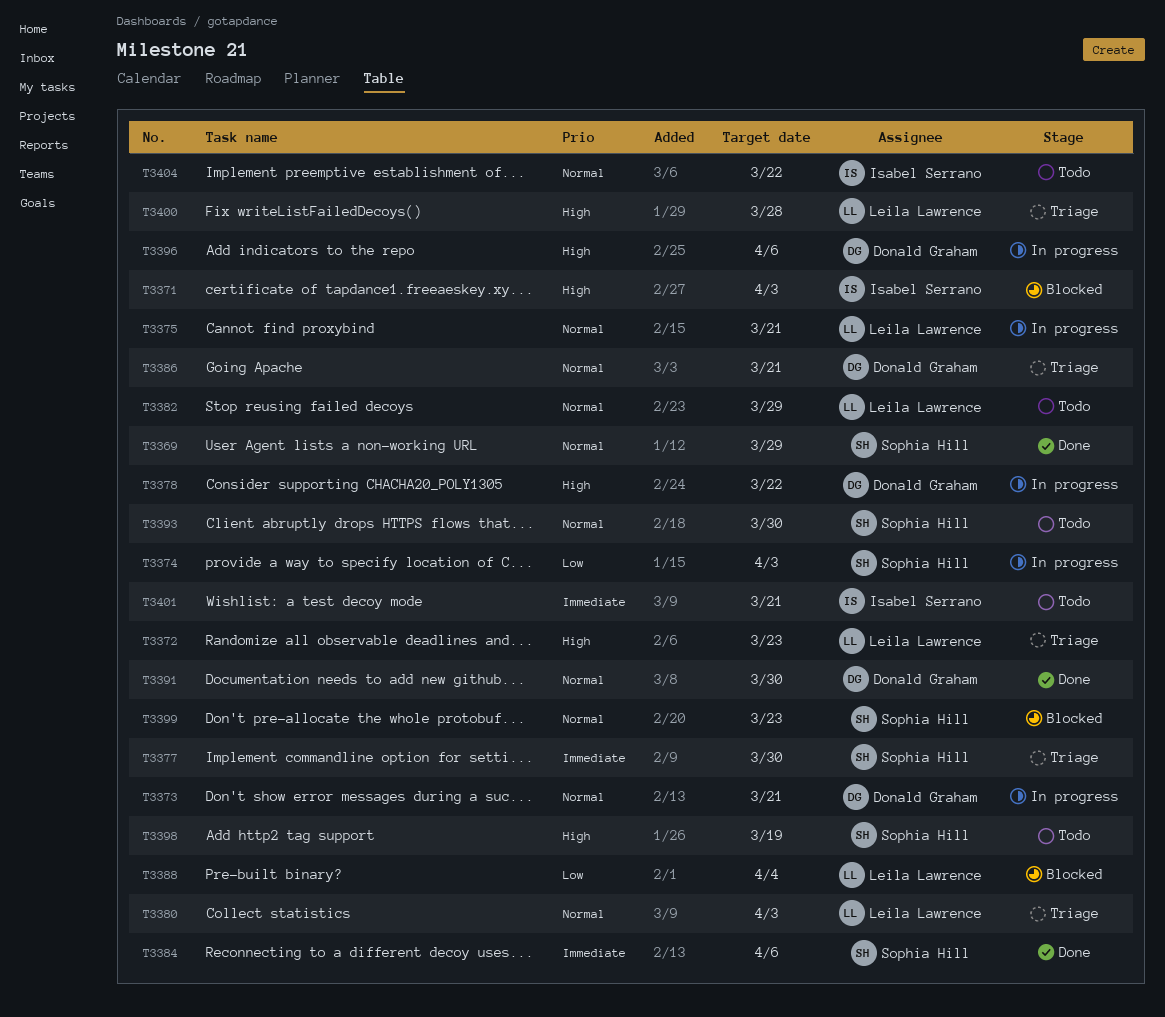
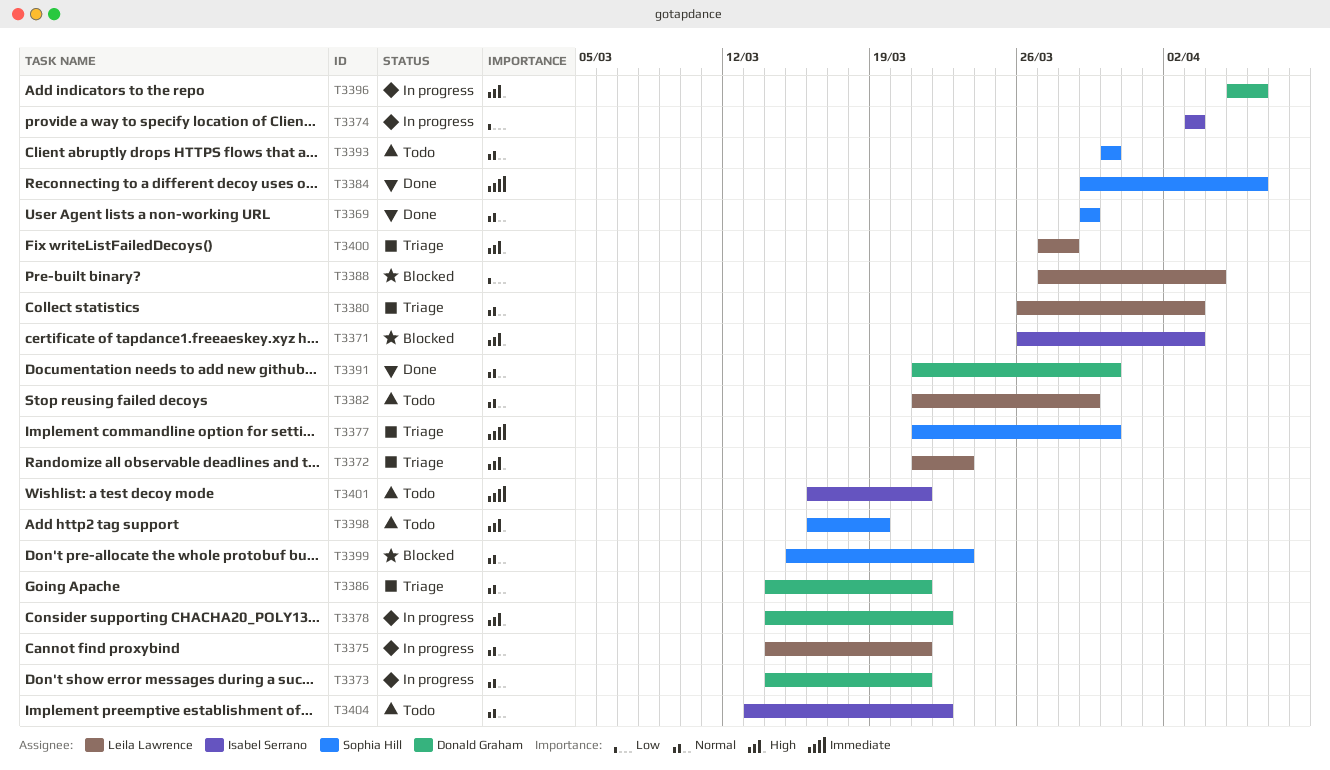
T3374, owner: Sophia Hill -> Isabel Serrano

